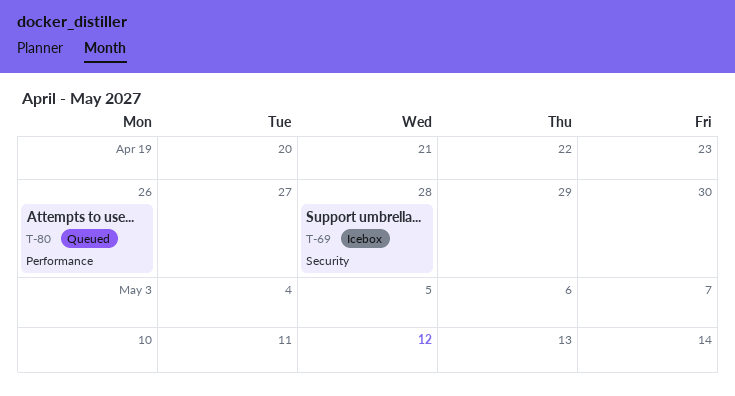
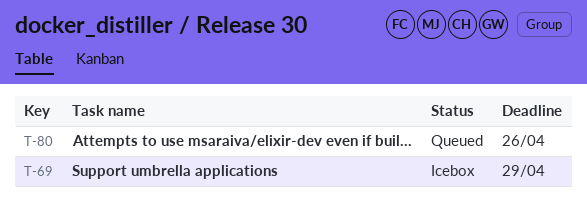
T-69, due: Apr 28 -> Apr 29

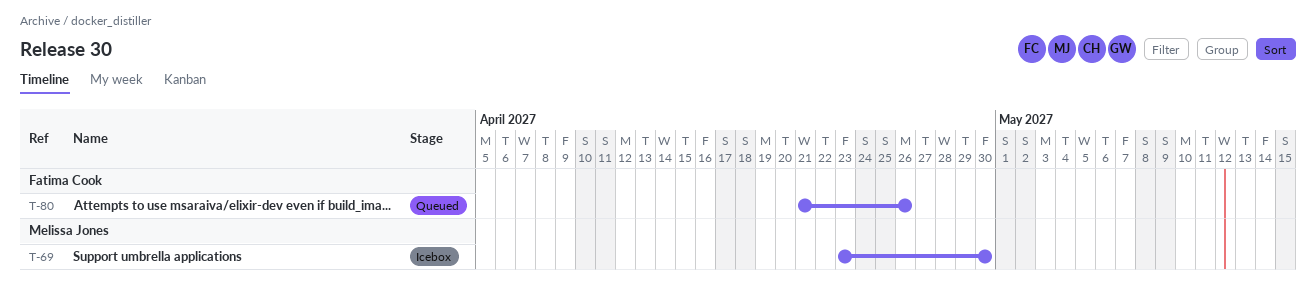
T-69, due: Apr 29 -> Apr 30

